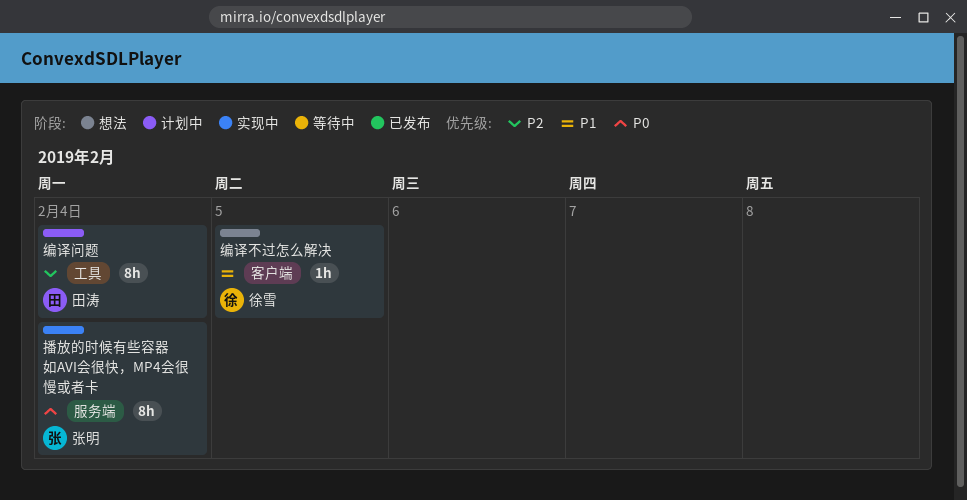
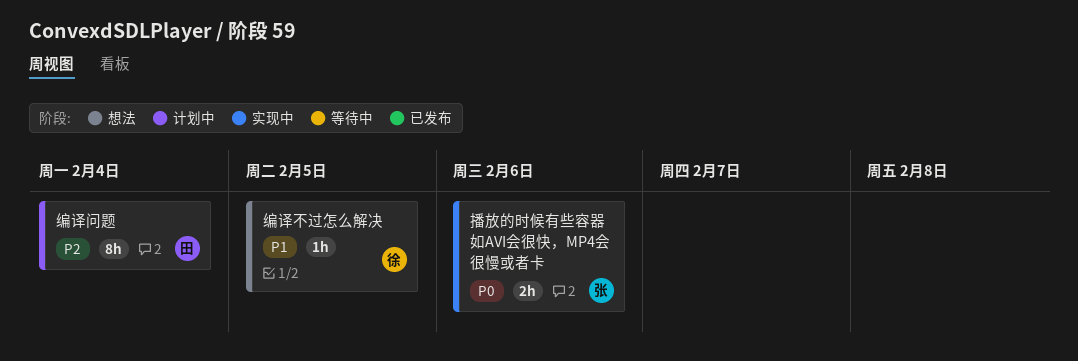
播放的时候有些容器如AVI会很快，MP4会很慢或者卡, estimate: 8h -> 2h
播放的时候有些容器如AVI会很快，MP4会很慢或者卡, due: Feb 4 -> Feb 6

